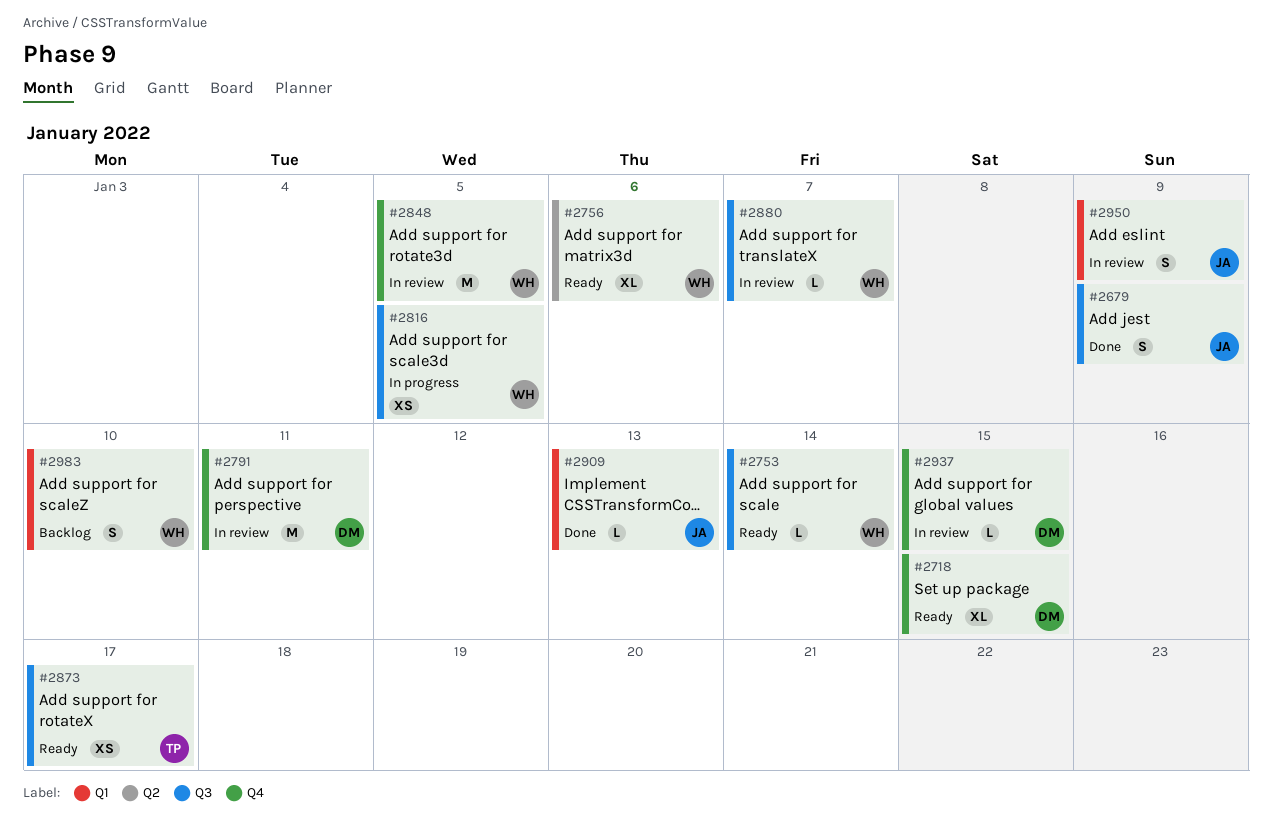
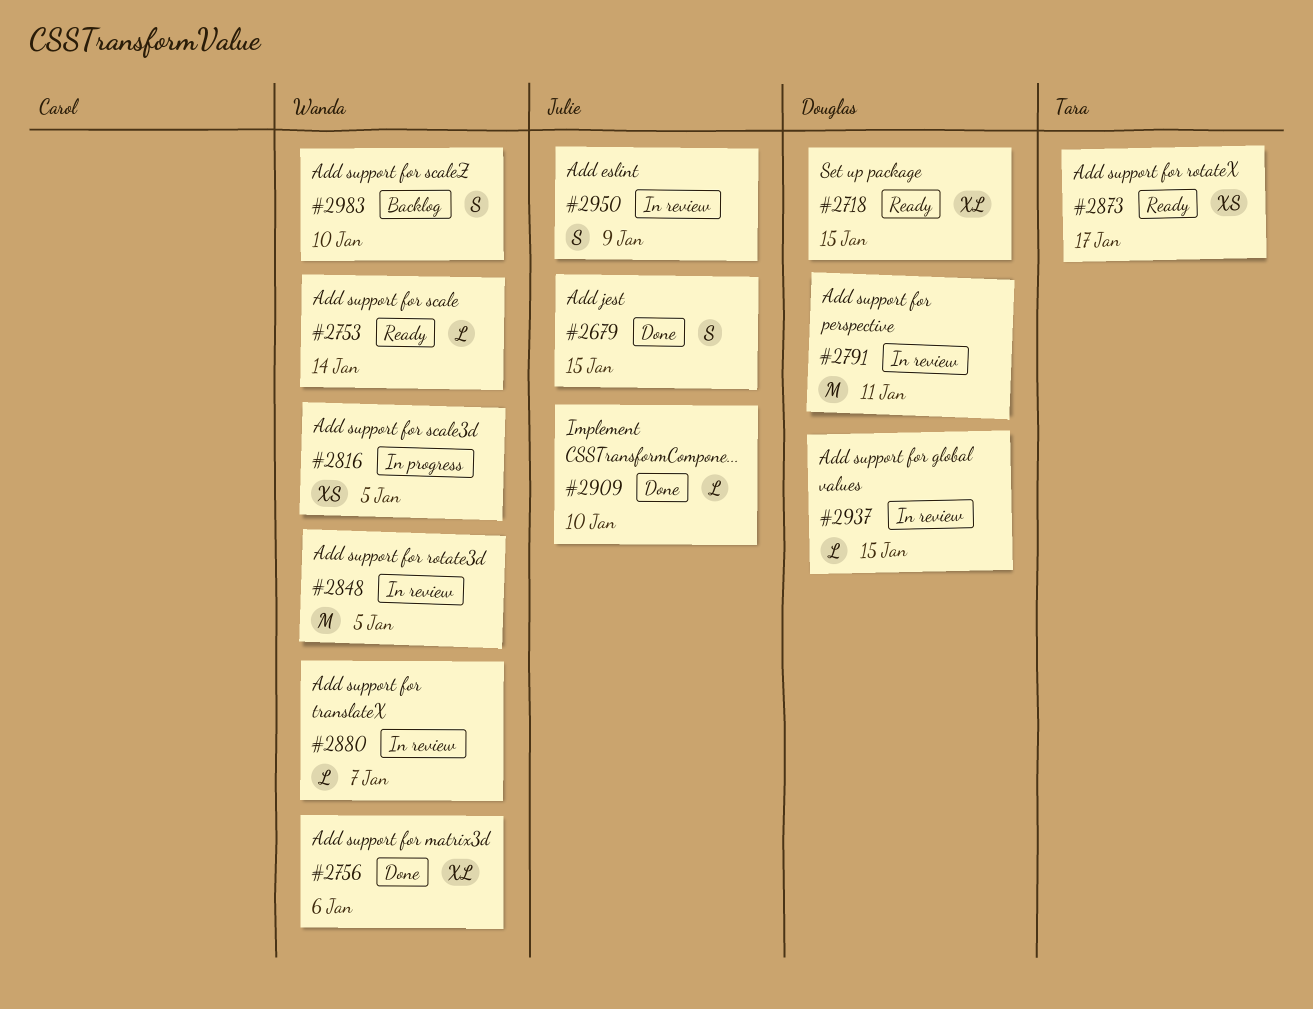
#2679, due: Jan 9 -> Jan 15
#2756, status: Ready -> Done
#2909, due: Jan 13 -> Jan 10

